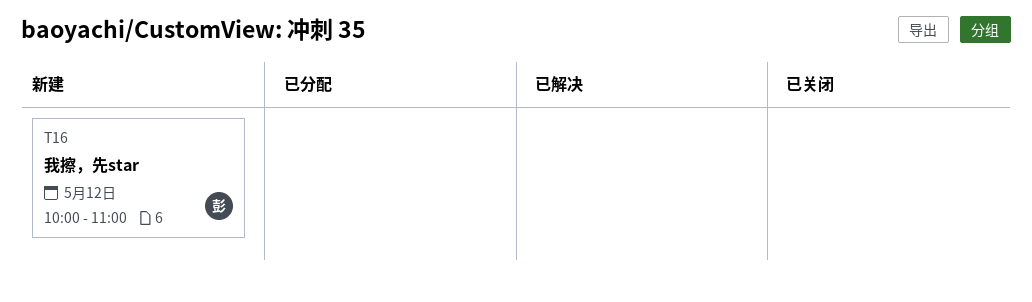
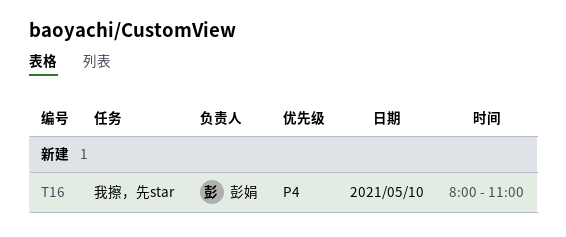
T16, day: May 12 -> May 10
T16, begins: 10:00 -> 08:00

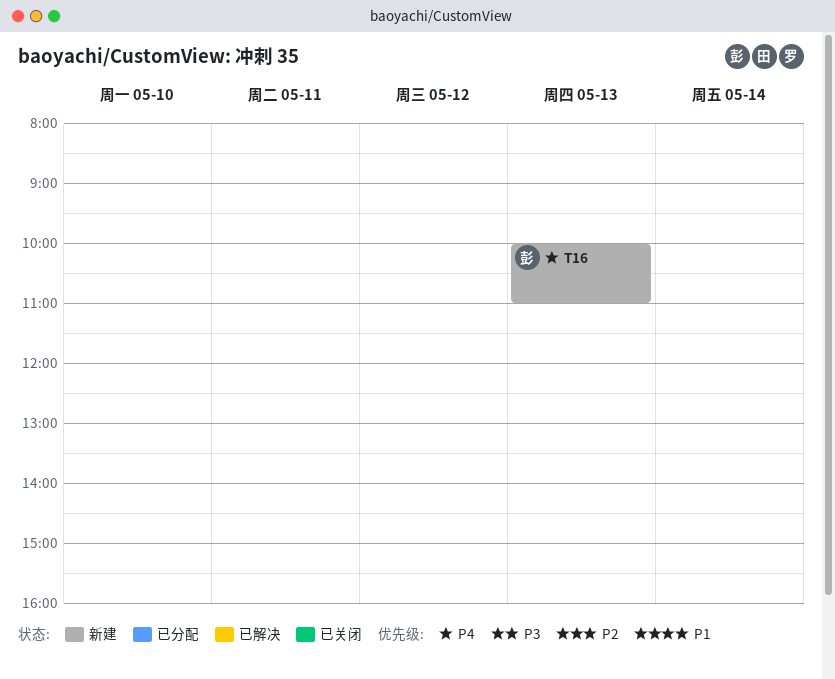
T16, day: May 10 -> May 13
T16, begins: 08:00 -> 10:00

